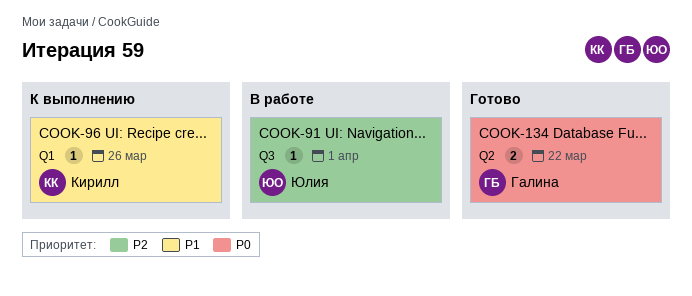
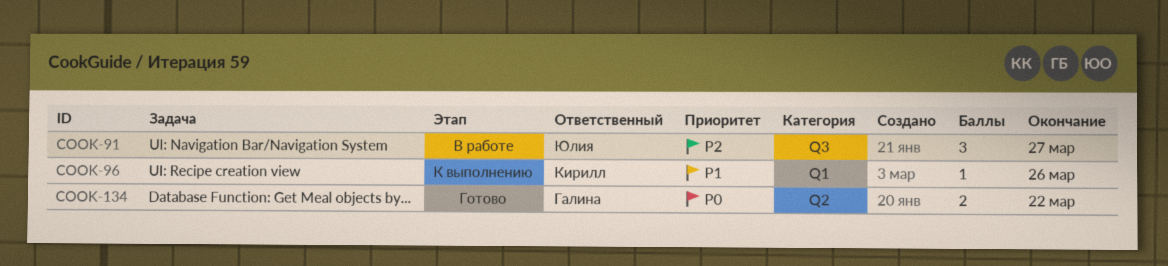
COOK-91, estimate: 1 -> 3
COOK-91, due: Apr 1 -> Mar 27

